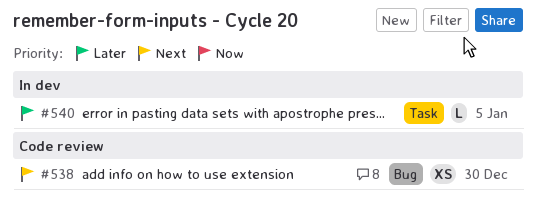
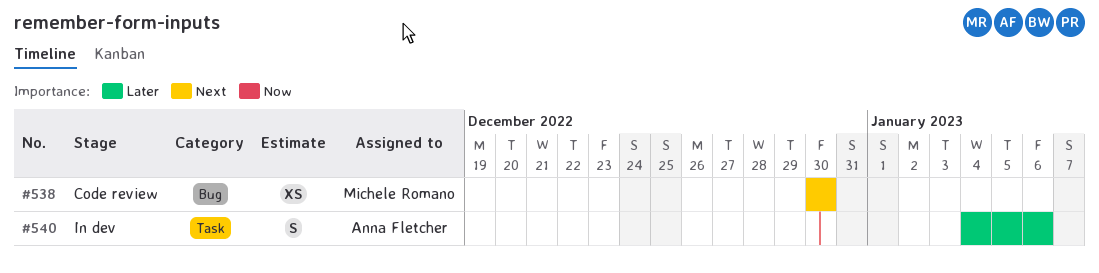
#540, estimate: L -> S
#540, due: Jan 5 -> Jan 6

